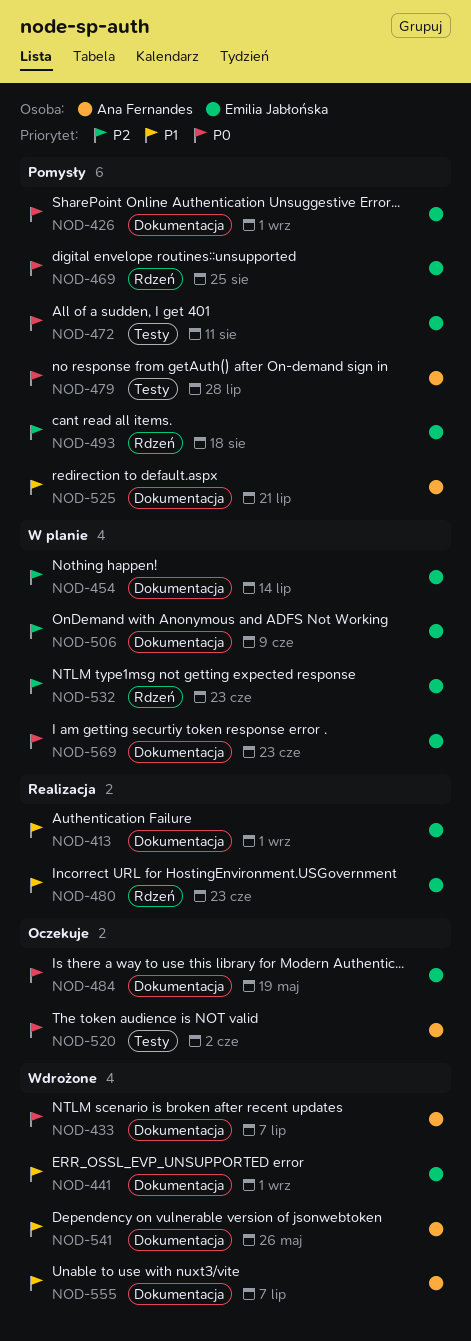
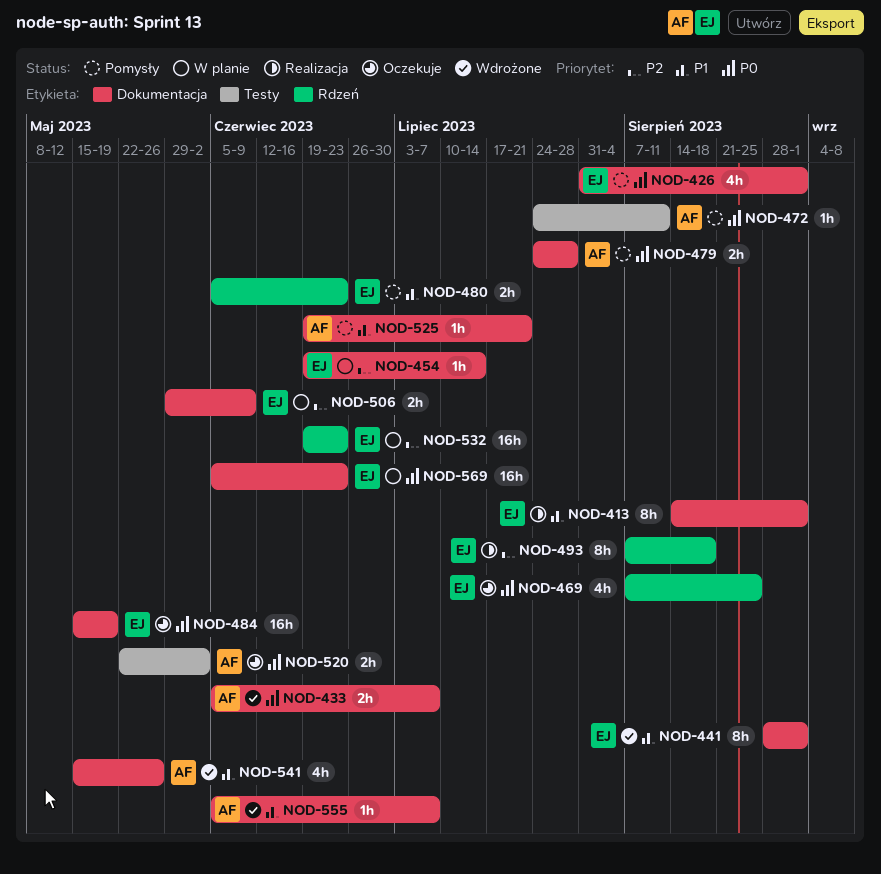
NOD-469, status: Pomysły -> Oczekuje
NOD-472, owner: Emilia Jabłońska -> Ana Fernandes
NOD-479, label: Testy -> Dokumentacja
NOD-480, status: Realizacja -> Pomysły
NOD-493, status: Pomysły -> Realizacja

